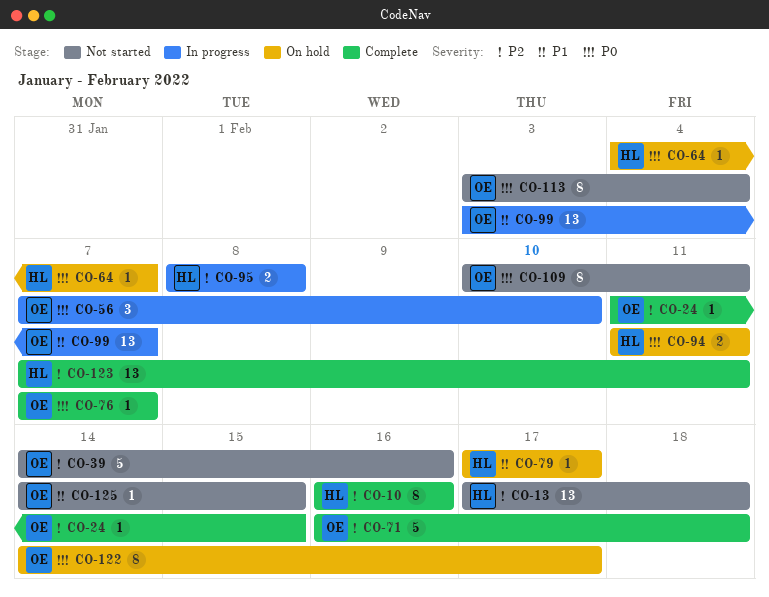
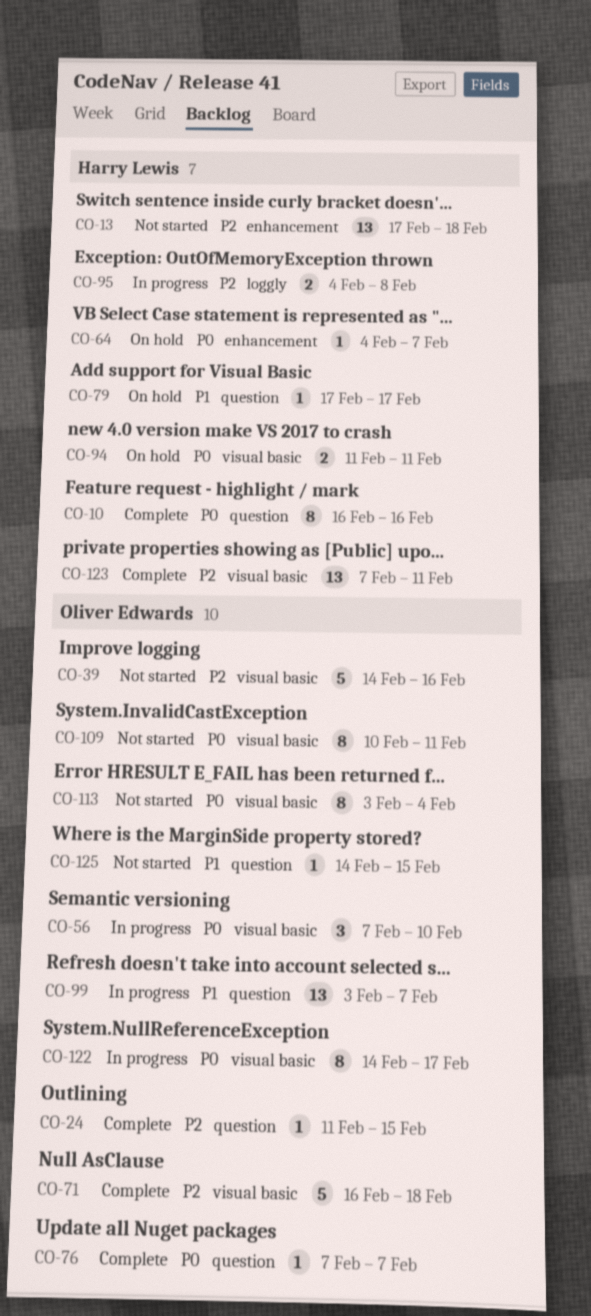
CO-10, priority: P2 -> P0
CO-95, start: Feb 8 -> Feb 4
CO-122, status: On hold -> In progress

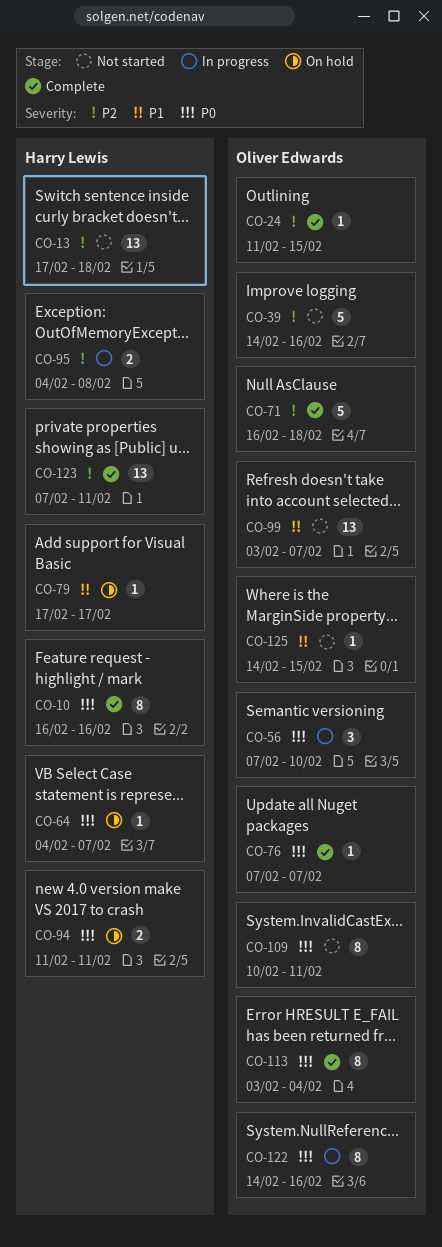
CO-99, status: In progress -> Not started
CO-113, status: Not started -> Complete
CO-122, due: Feb 17 -> Feb 16

